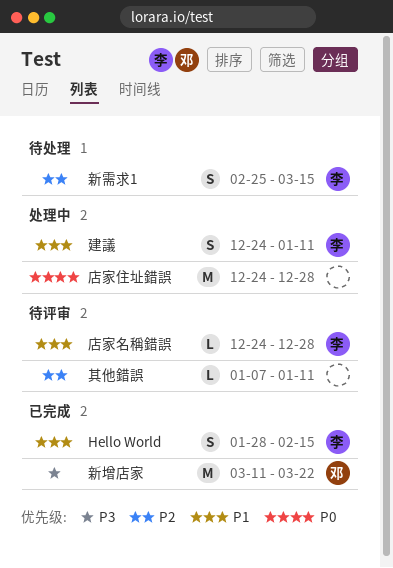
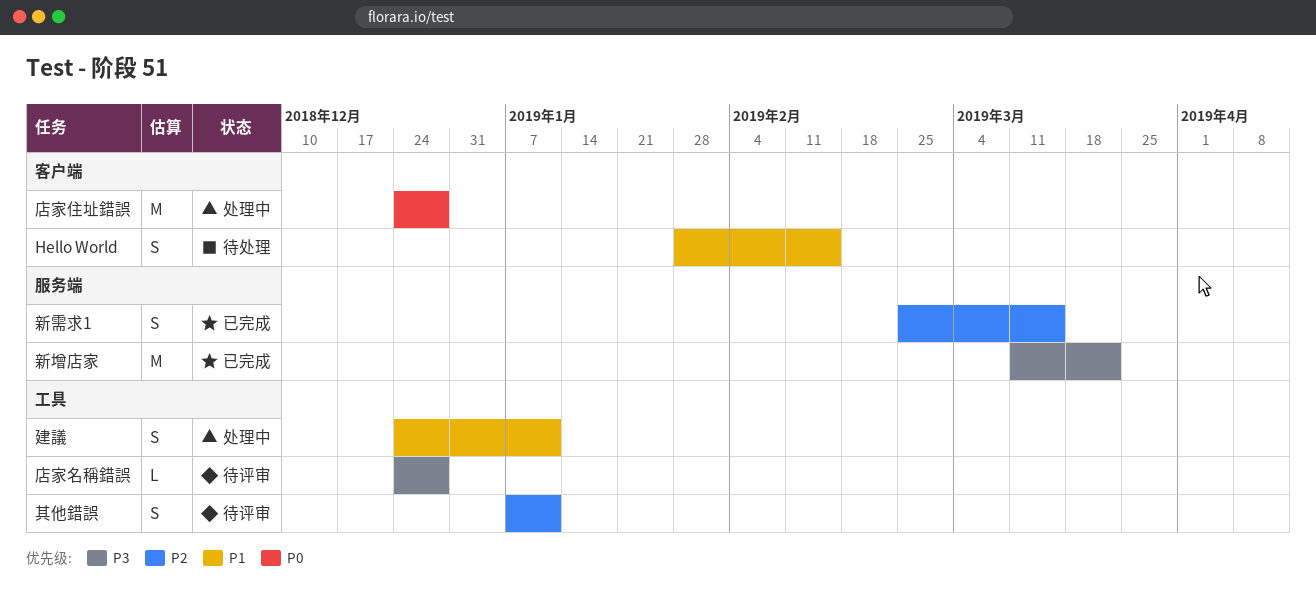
Hello World, status: 已完成 -> 待处理
其他錯誤, estimate: L -> S
店家名稱錯誤, priority: P1 -> P3
新需求1, status: 待处理 -> 已完成

